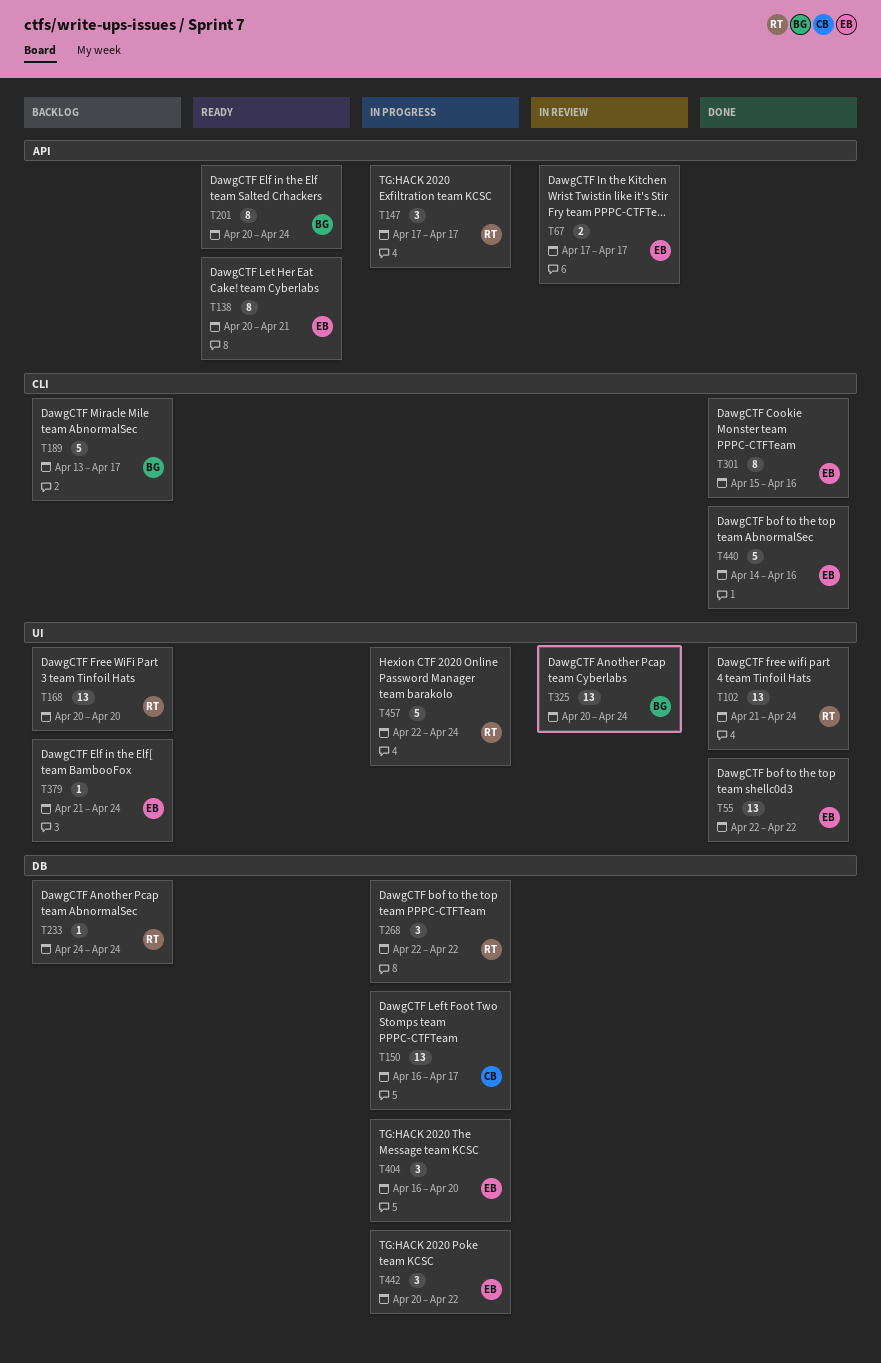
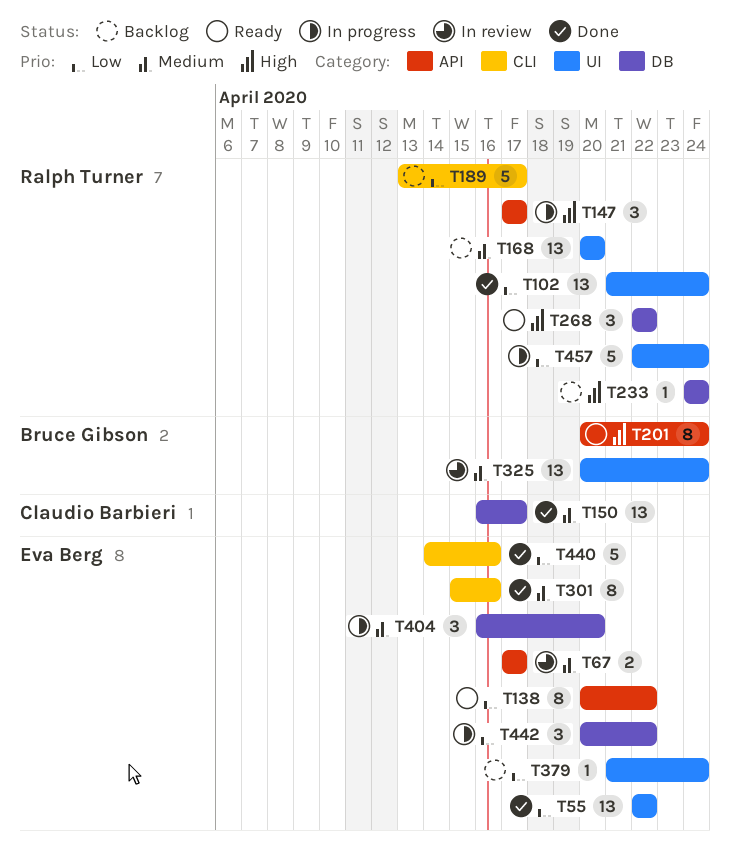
T138, due: Apr 21 -> Apr 22
T150, status: In progress -> Done
T189, owner: Bruce Gibson -> Ralph Turner
T268, status: In progress -> Ready

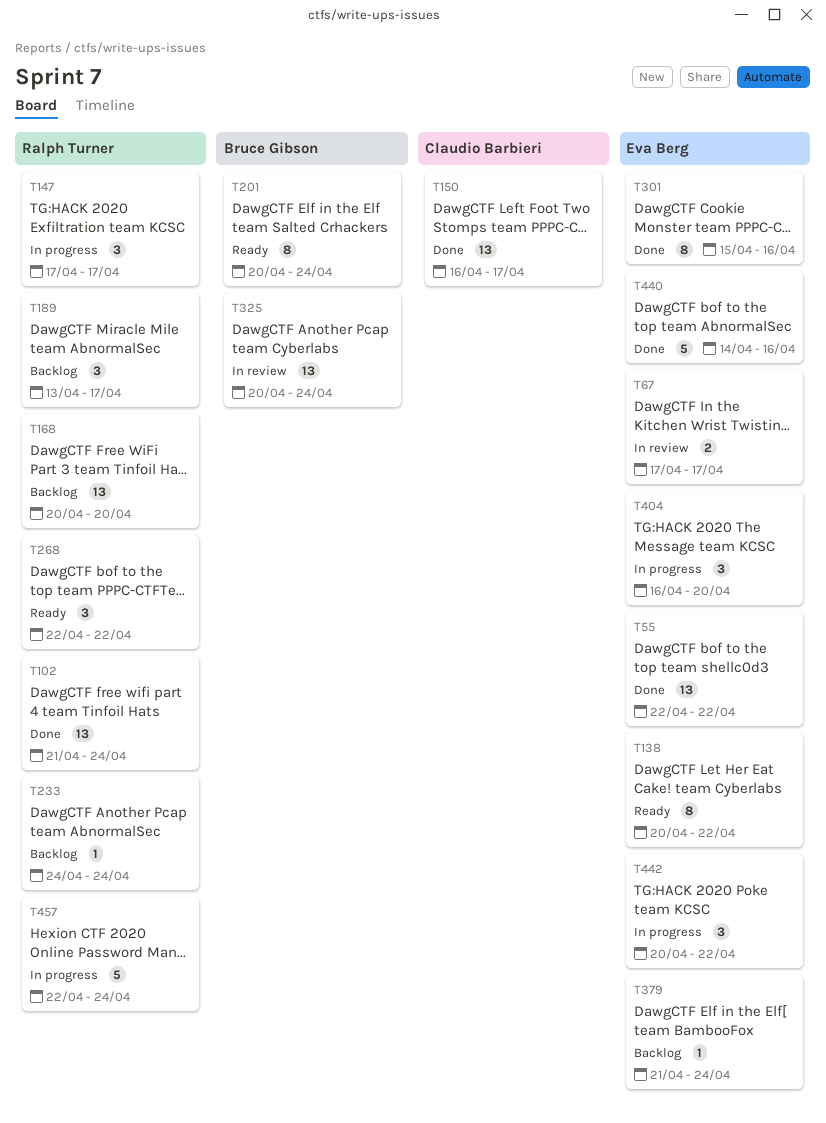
T189, estimate: 5 -> 3

